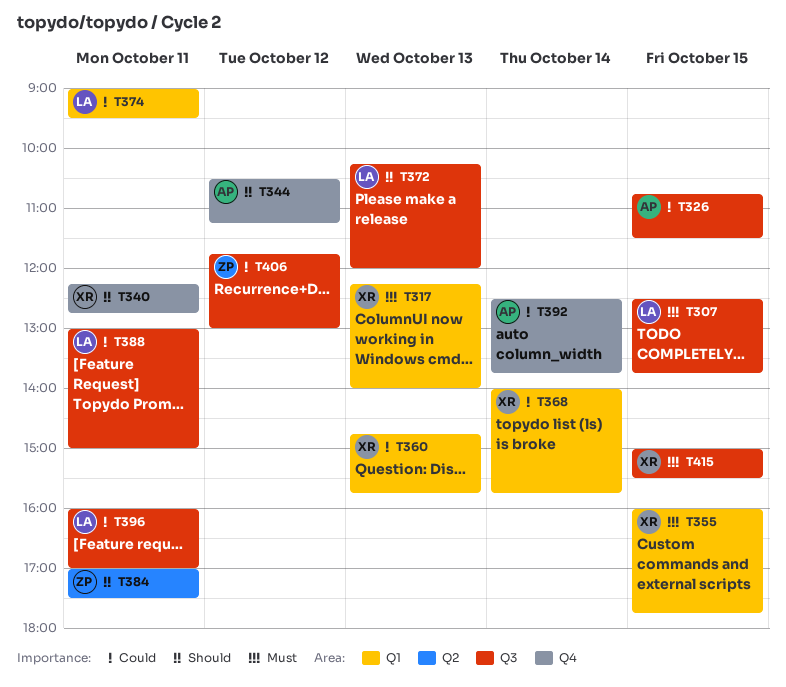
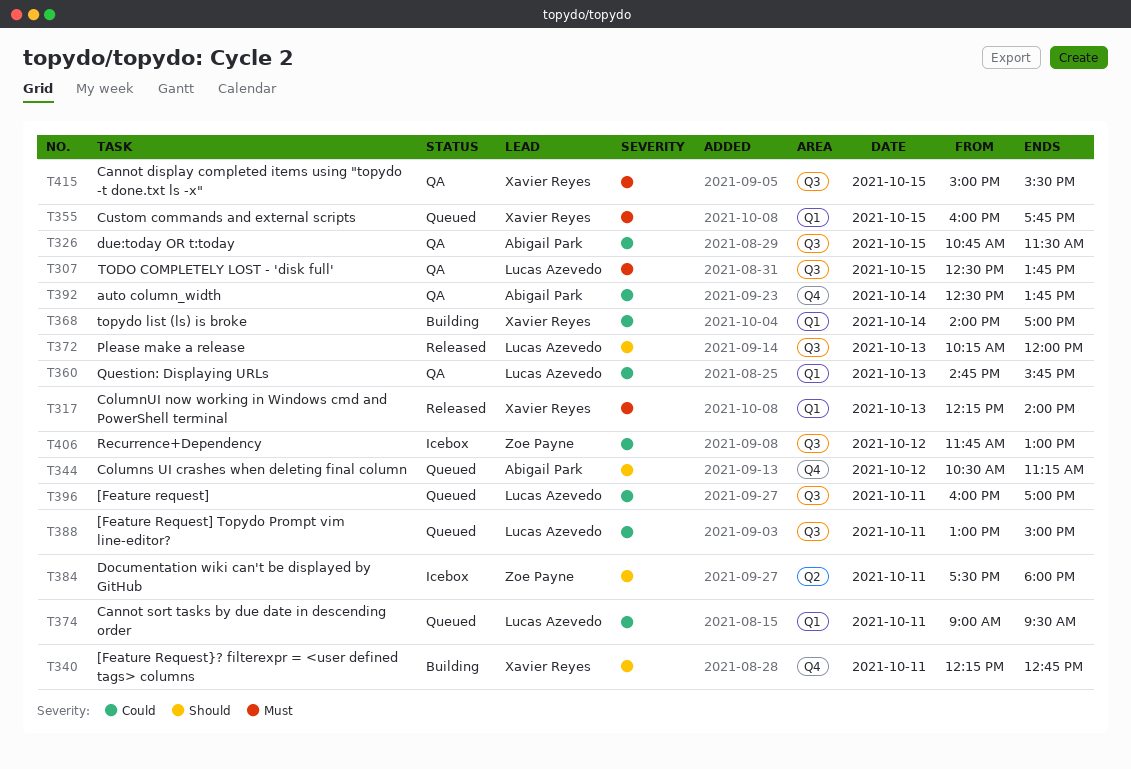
T360, owner: Xavier Reyes -> Lucas Azevedo
T368, ends: 15:45 -> 17:00
T384, begins: 17:00 -> 17:30
T384, ends: 17:30 -> 18:00

